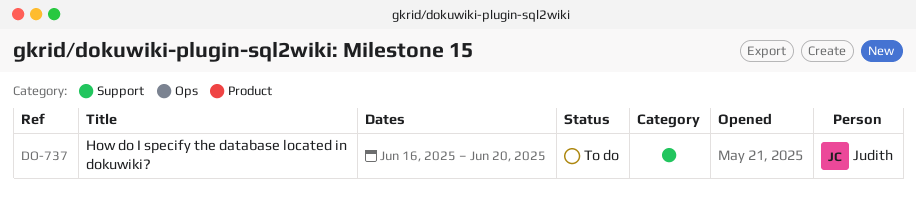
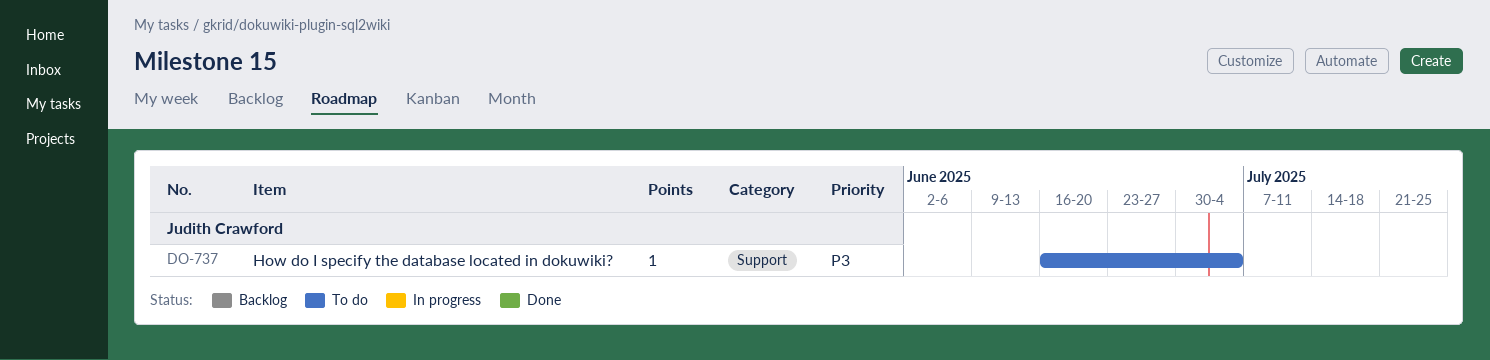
DO-737, due: Jun 20 -> Jul 4

